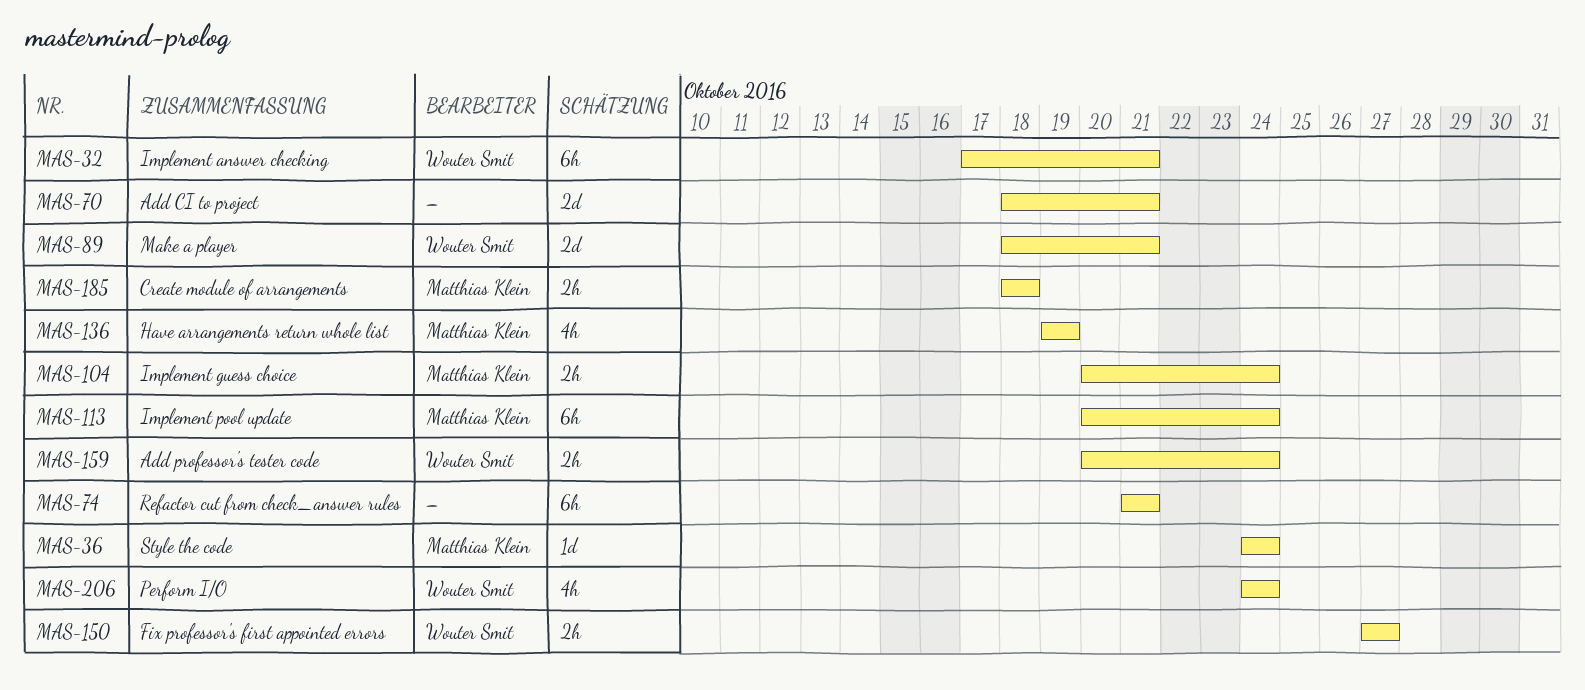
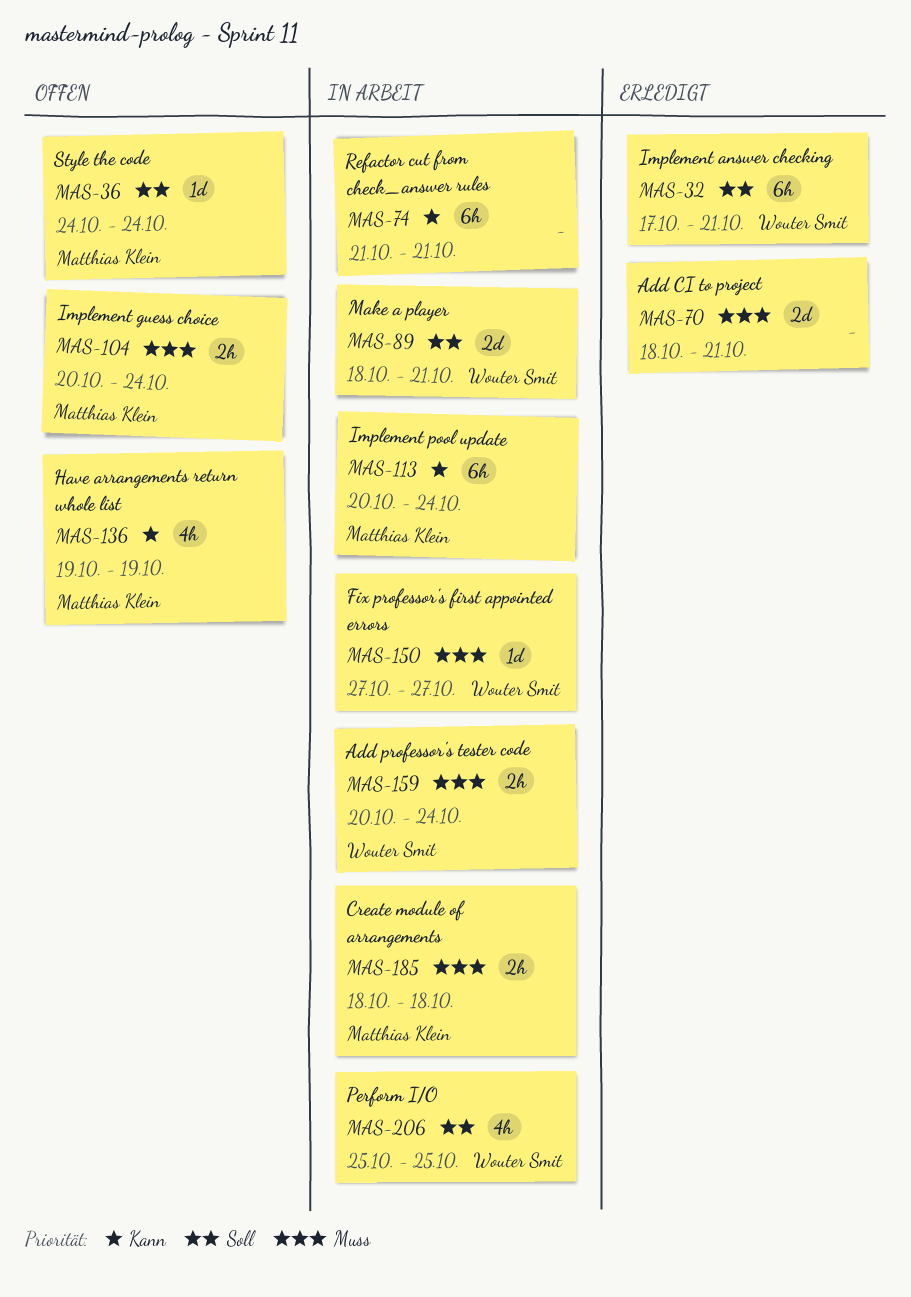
MAS-150, estimate: 2h -> 1d
MAS-206, start: Oct 24 -> Oct 25
MAS-206, due: Oct 24 -> Oct 25

